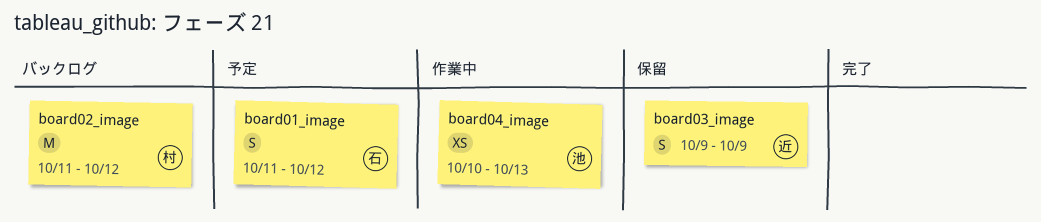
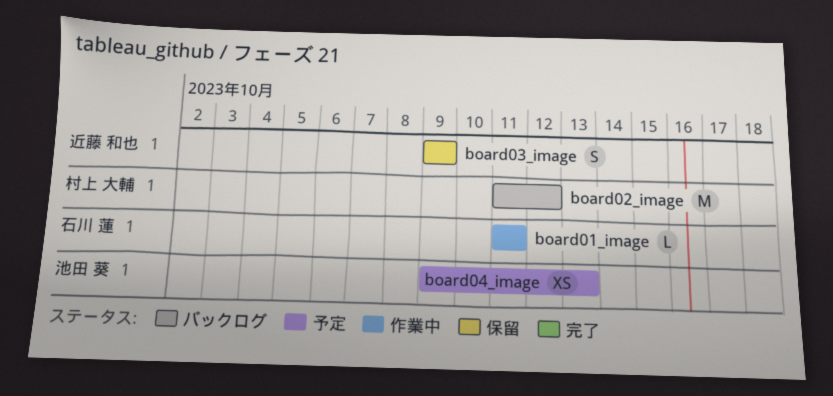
board01_image, status: 予定 -> 作業中
board01_image, estimate: S -> L
board01_image, due: Oct 12 -> Oct 11
board04_image, status: 作業中 -> 予定
board04_image, start: Oct 10 -> Oct 9

